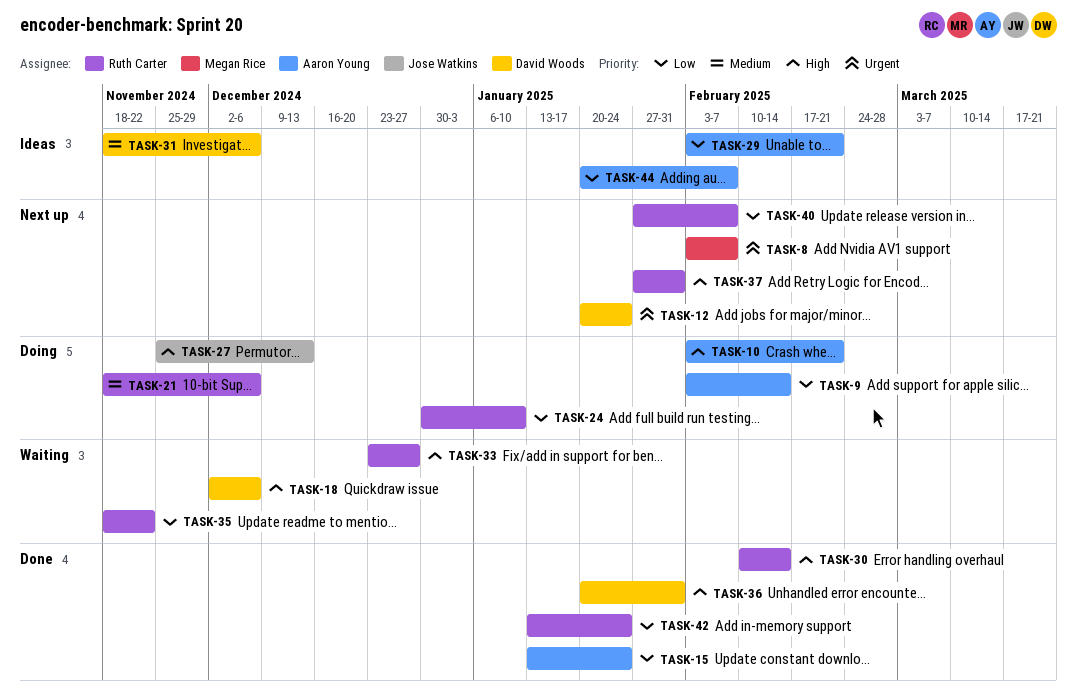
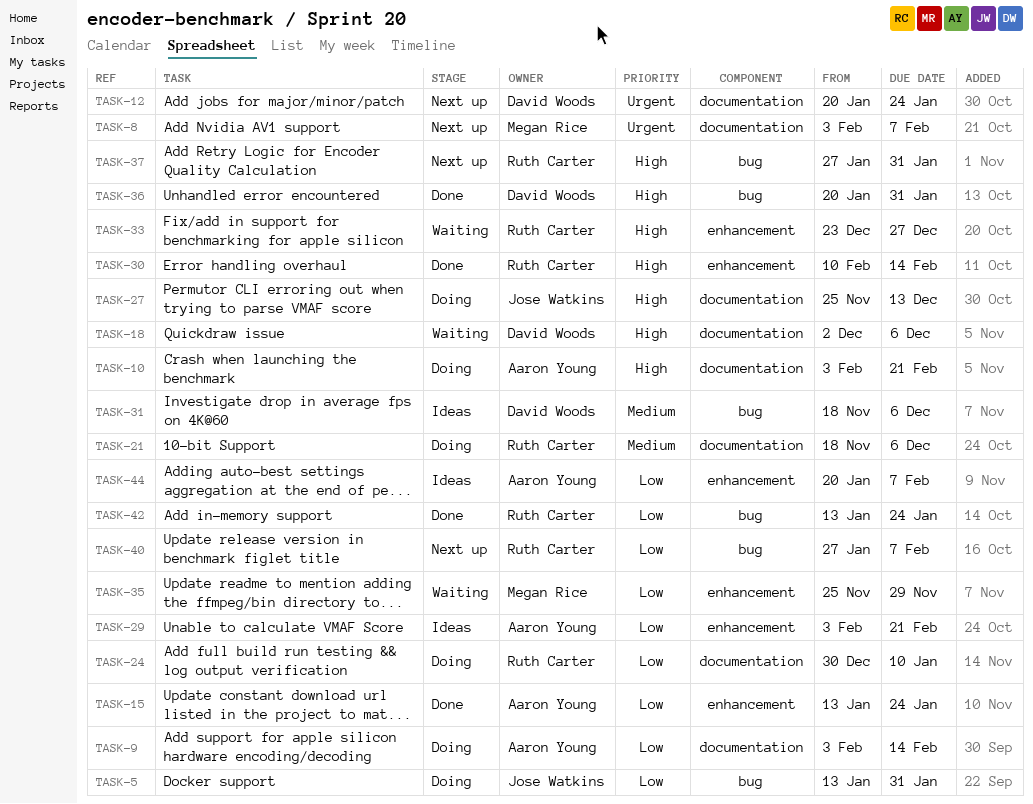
TASK-5: none -> present
TASK-35, owner: Ruth Carter -> Megan Rice
TASK-35, start: Nov 18 -> Nov 25
TASK-35, due: Nov 22 -> Nov 29

